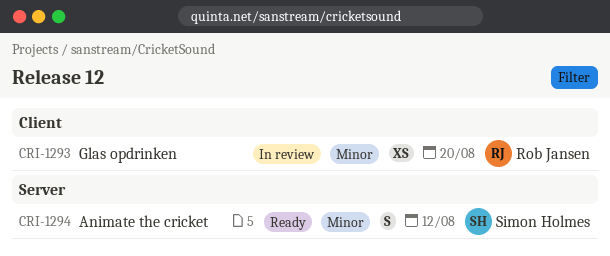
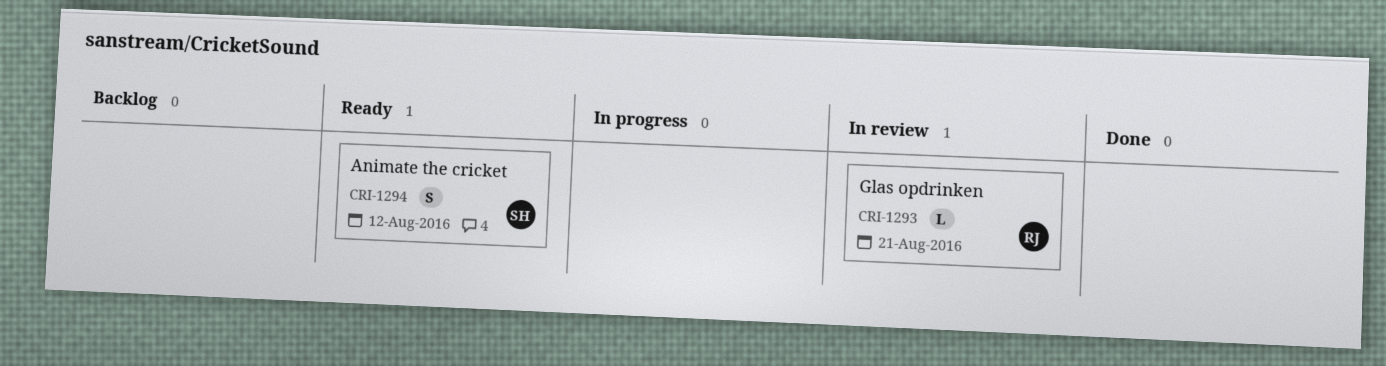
CRI-1293, estimate: XS -> L
CRI-1293, due: Aug 20 -> Aug 21

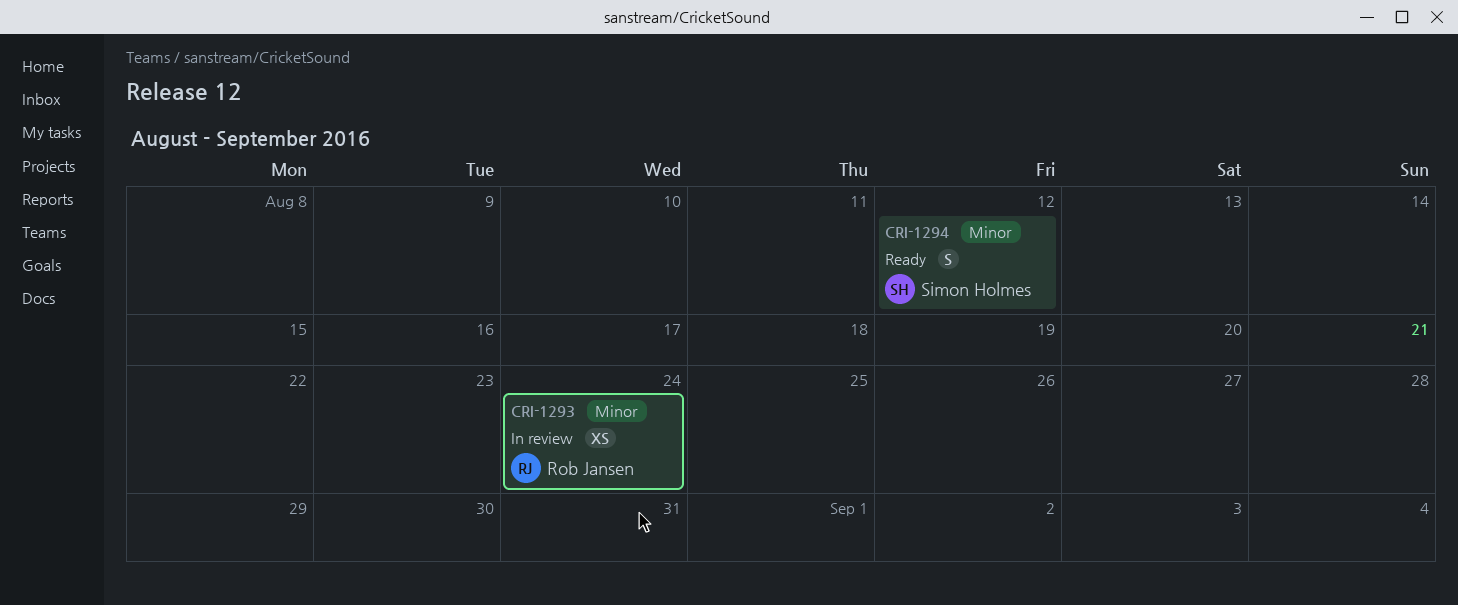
CRI-1293, estimate: L -> XS
CRI-1293, due: Aug 21 -> Aug 24

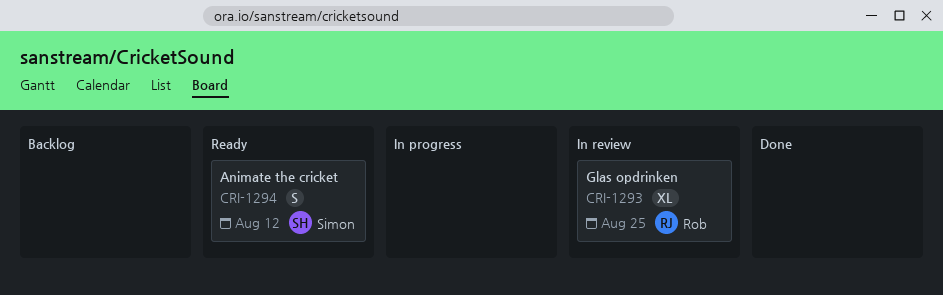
CRI-1293, estimate: XS -> XL
CRI-1293, due: Aug 24 -> Aug 25

